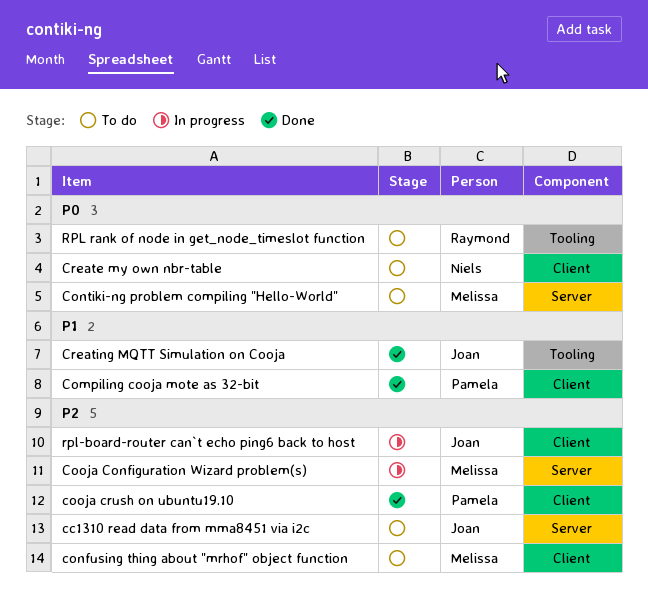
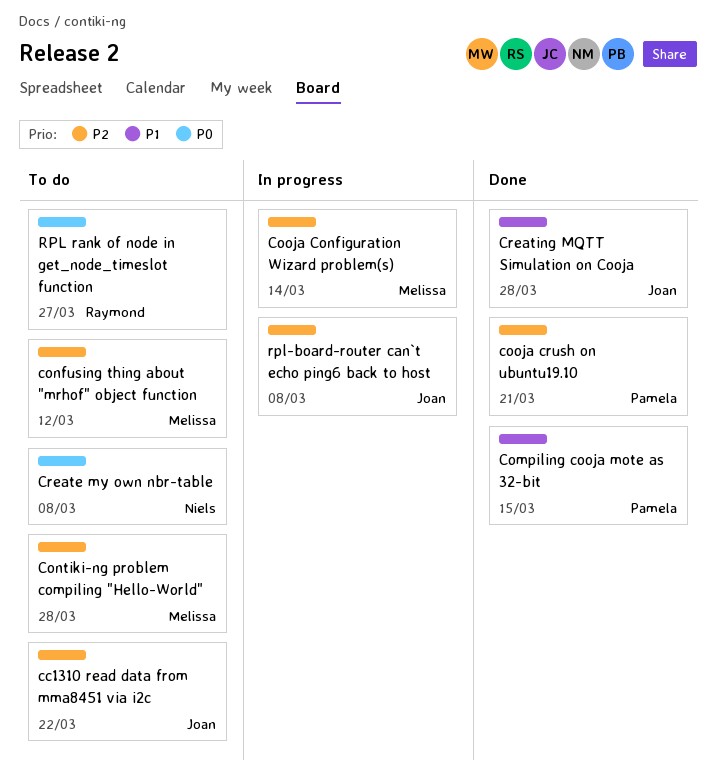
Contiki-ng problem compiling "Hello-World", priority: P0 -> P2

